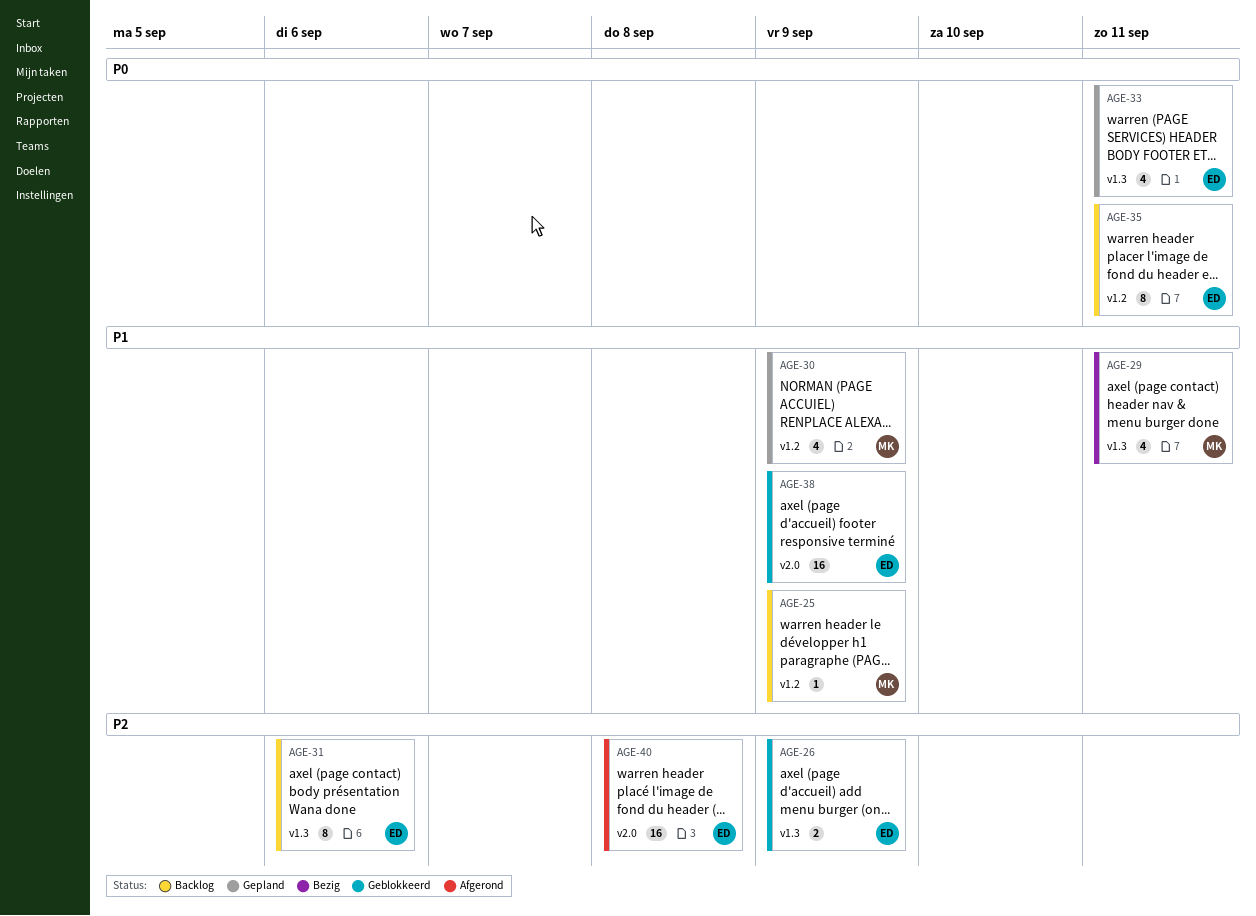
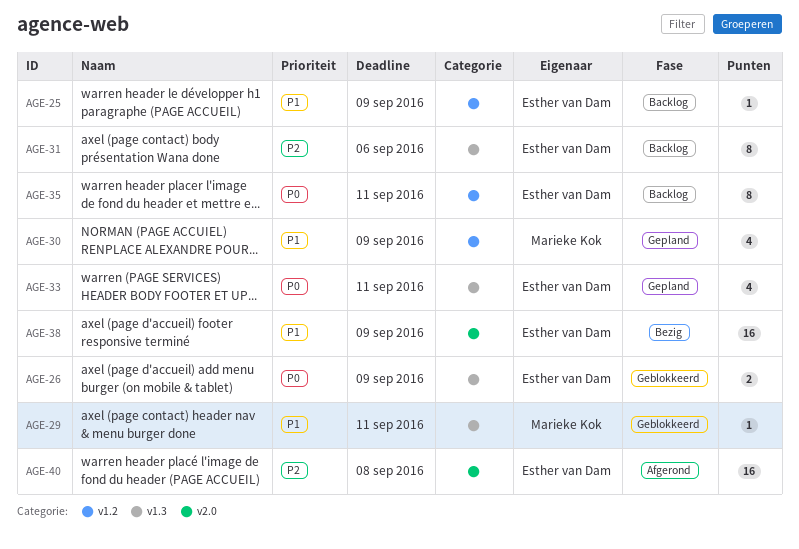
AGE-25, owner: Marieke Kok -> Esther van Dam
AGE-26, priority: P2 -> P0
AGE-29, status: Bezig -> Geblokkeerd
AGE-29, estimate: 4 -> 1
AGE-38, status: Geblokkeerd -> Bezig

